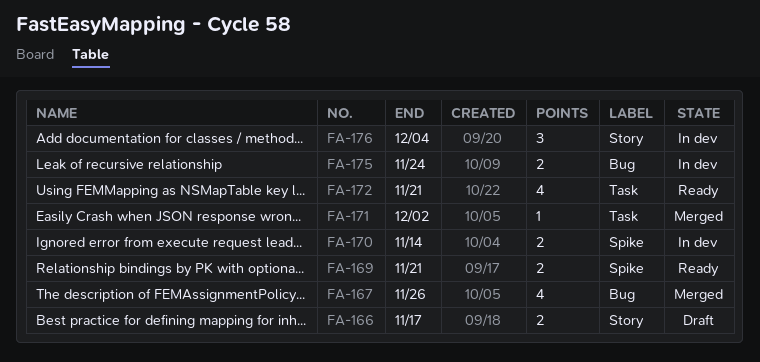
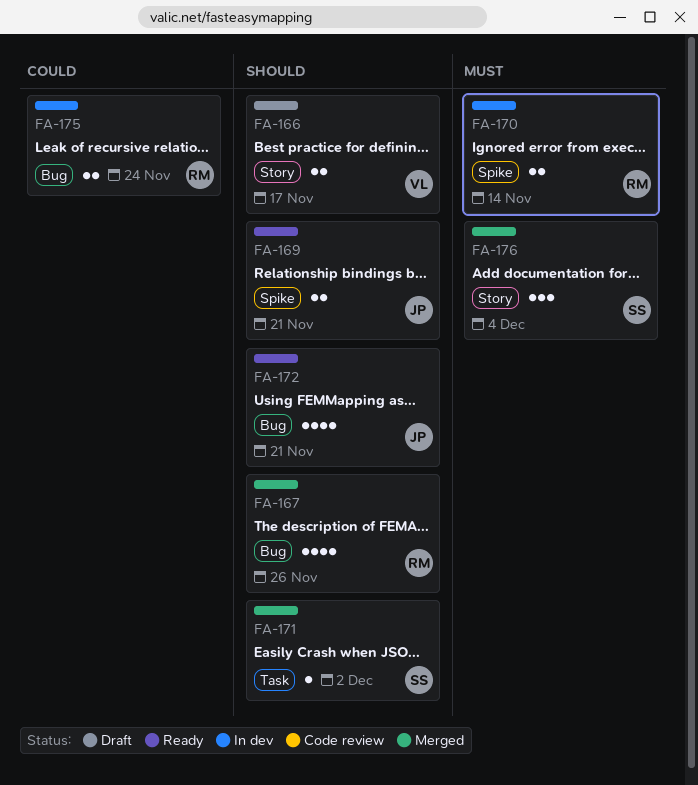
FA-172, label: Task -> Bug
FA-176, status: In dev -> Merged

